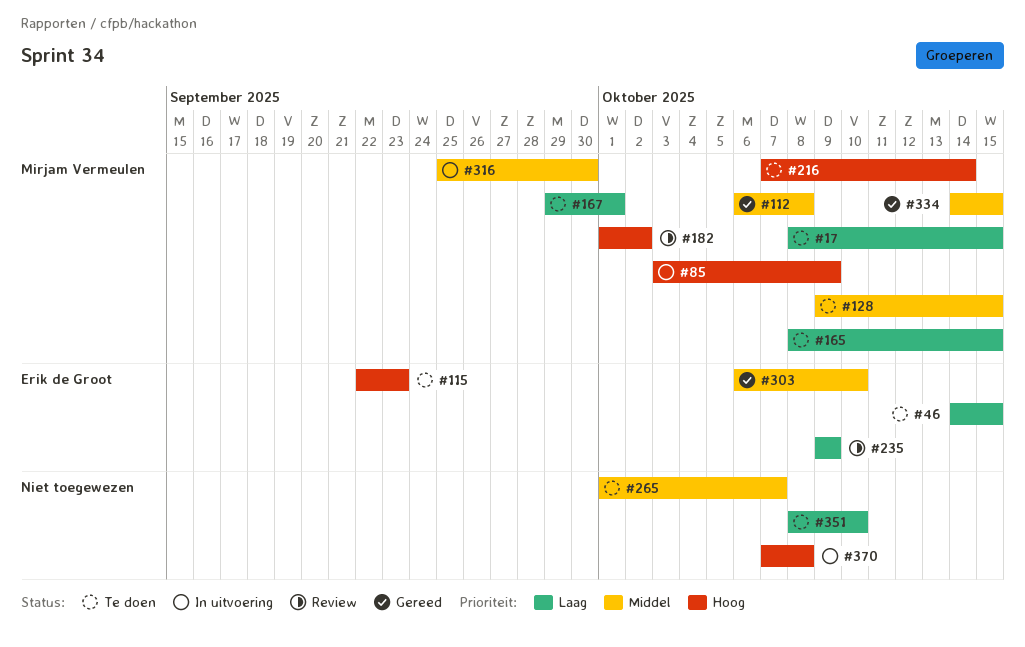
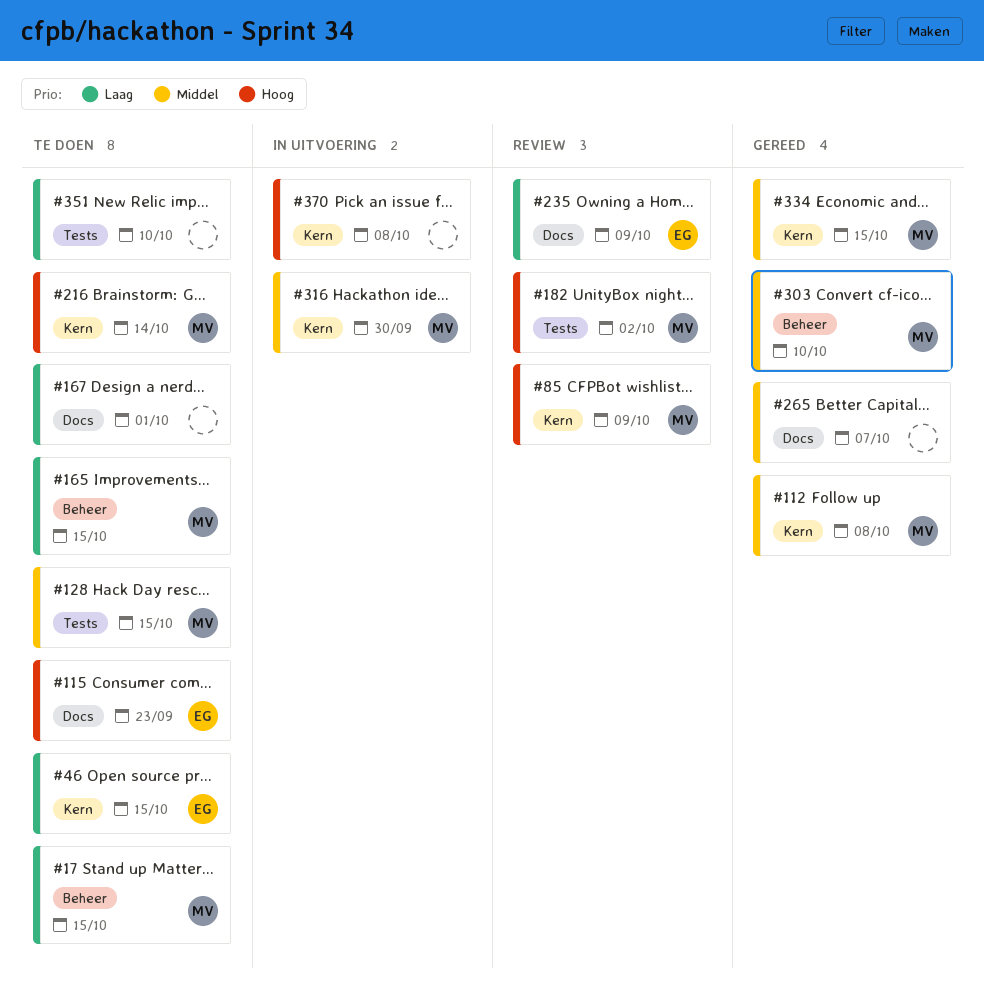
#85, status: In uitvoering -> Review
#167, owner: Mirjam Vermeulen -> none
#265, status: Te doen -> Gereed
#303, owner: Erik de Groot -> Mirjam Vermeulen

